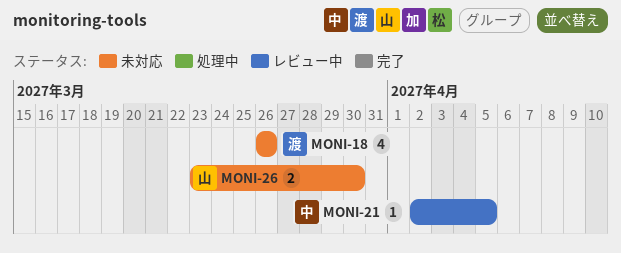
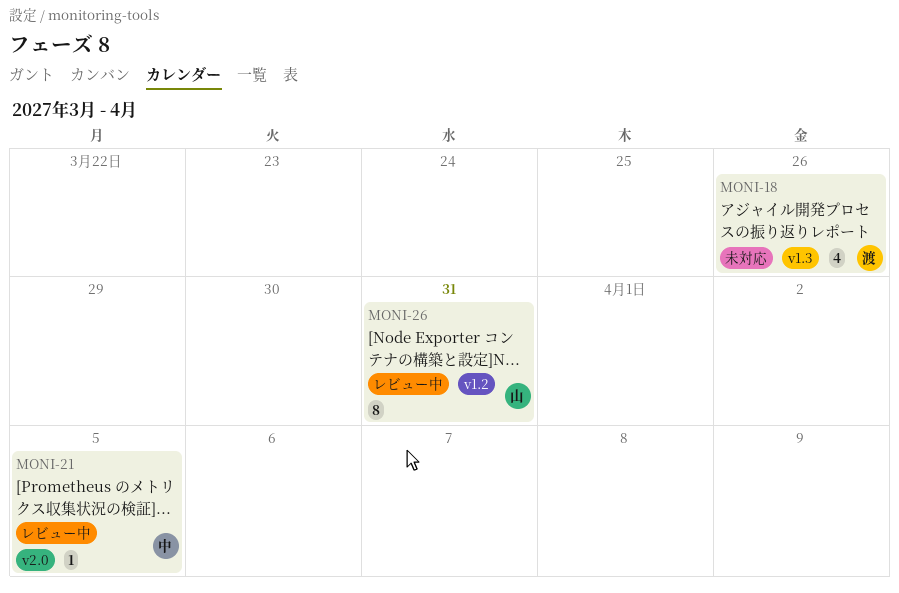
MONI-26, status: 未対応 -> レビュー中
MONI-26, estimate: 2 -> 8
MONI-26, due: Mar 30 -> Mar 31

